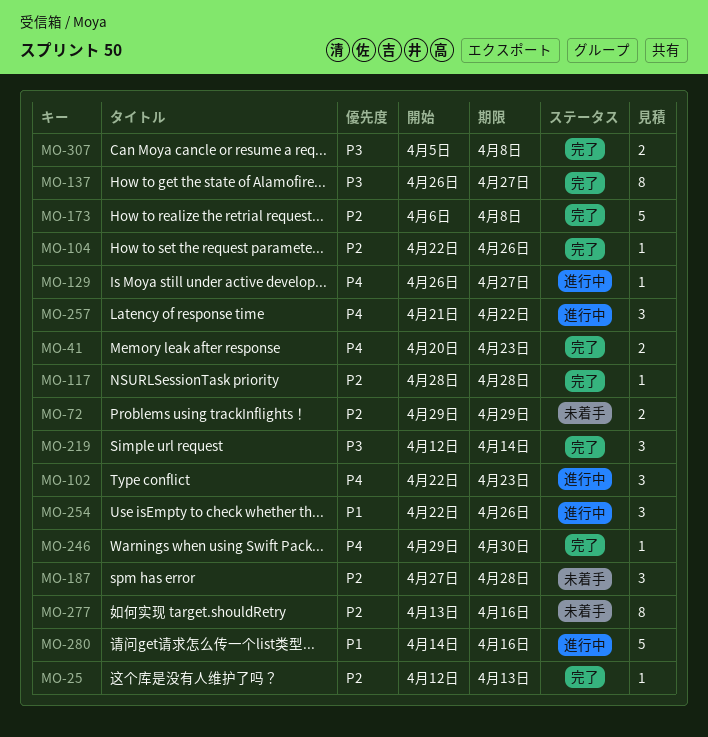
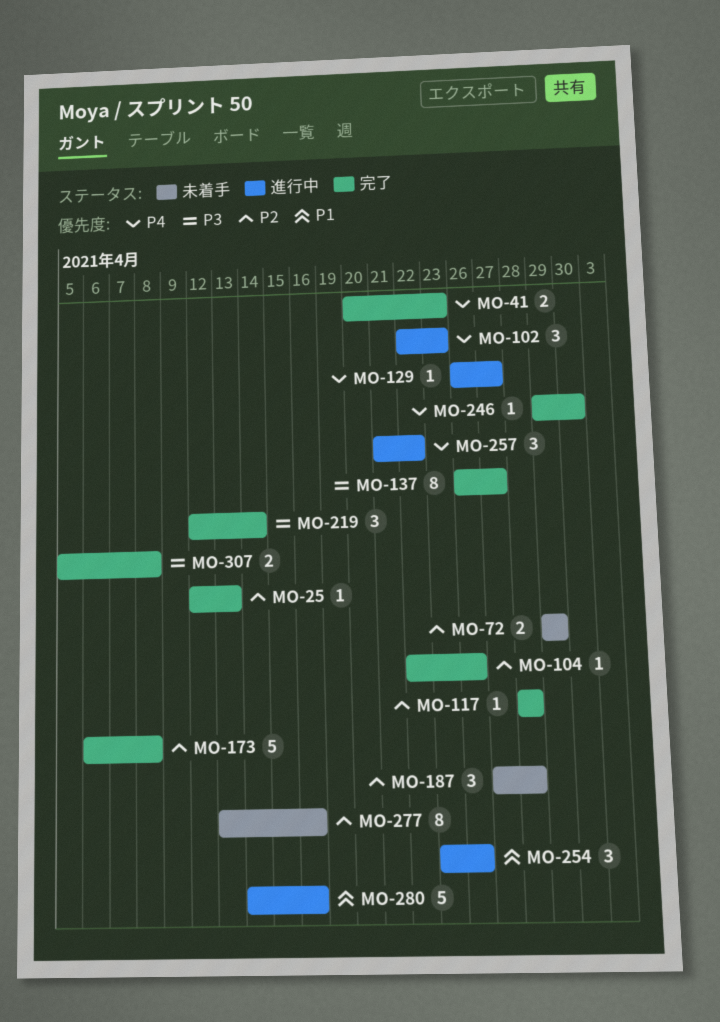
MO-254, start: Apr 22 -> Apr 23

